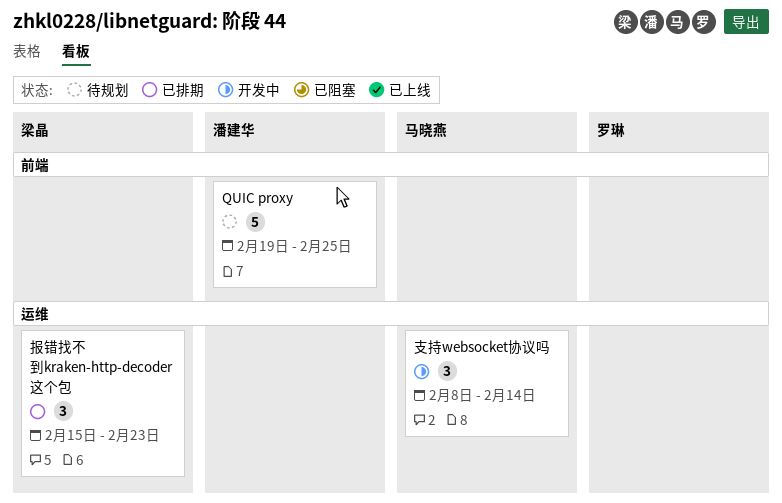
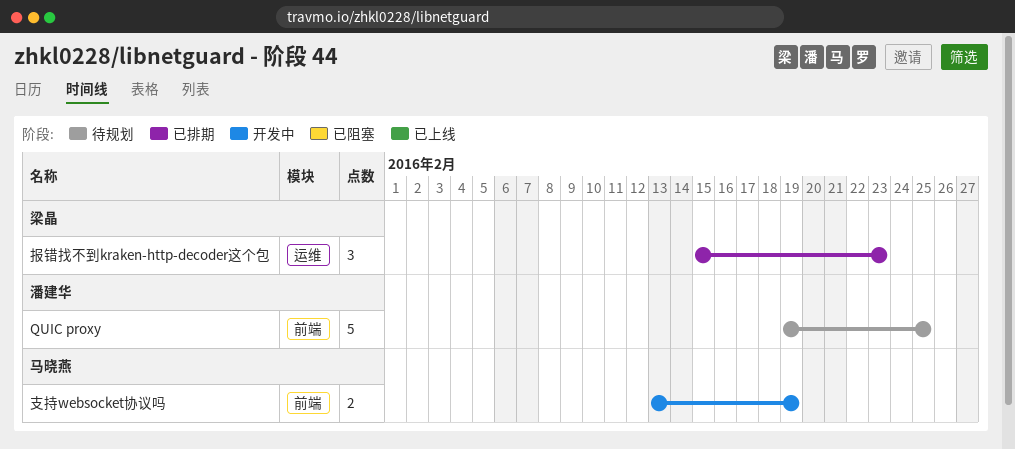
支持websocket协议吗, label: 运维 -> 前端
支持websocket协议吗, estimate: 3 -> 2
支持websocket协议吗, start: Feb 8 -> Feb 13
支持websocket协议吗, due: Feb 14 -> Feb 19

